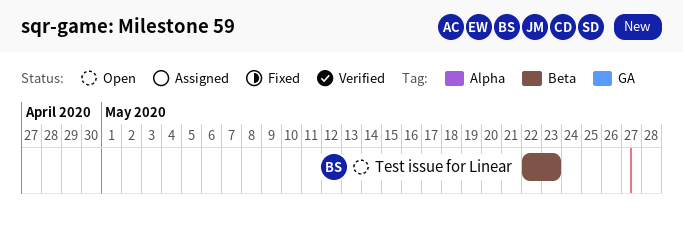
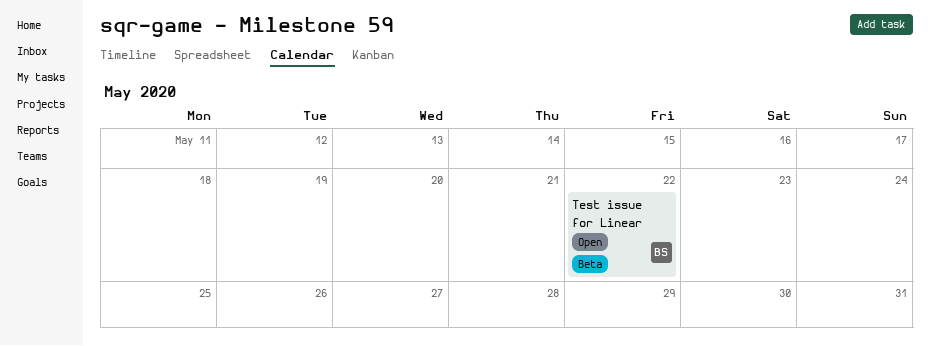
Test issue for Linear, due: May 23 -> May 22

